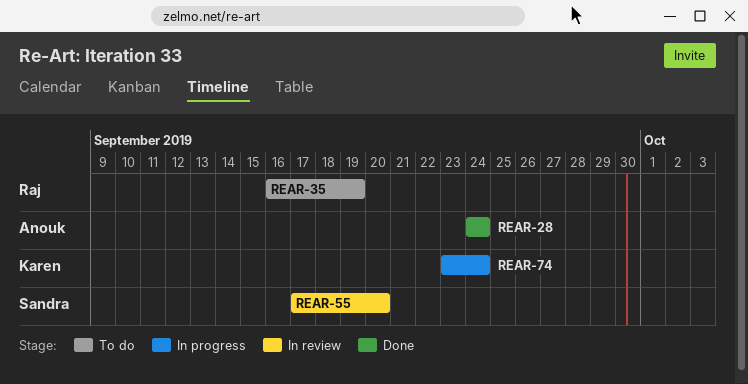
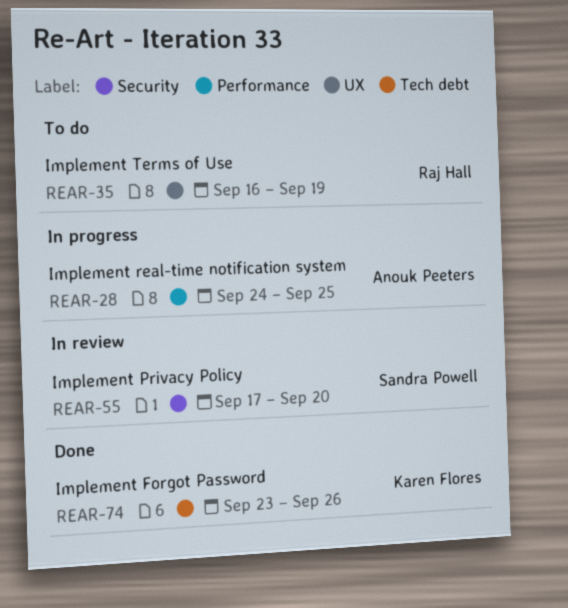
REAR-28, status: Done -> In progress
REAR-28, due: Sep 24 -> Sep 25
REAR-74, status: In progress -> Done
REAR-74, due: Sep 24 -> Sep 26

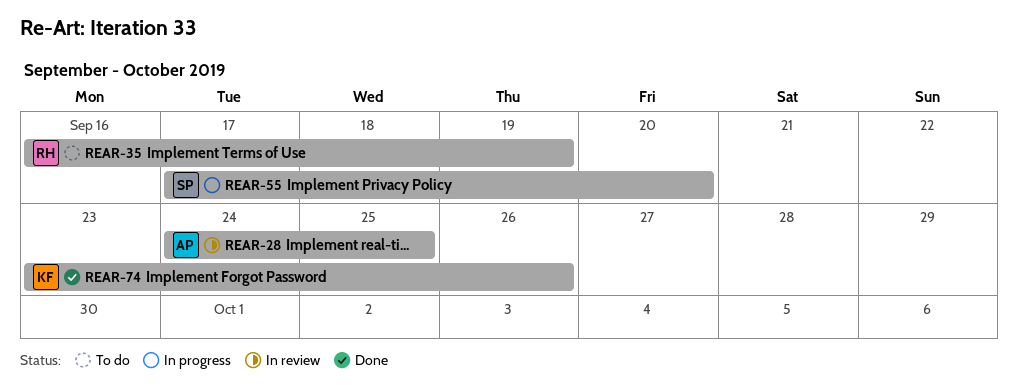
REAR-28, status: In progress -> In review
REAR-55, status: In review -> In progress

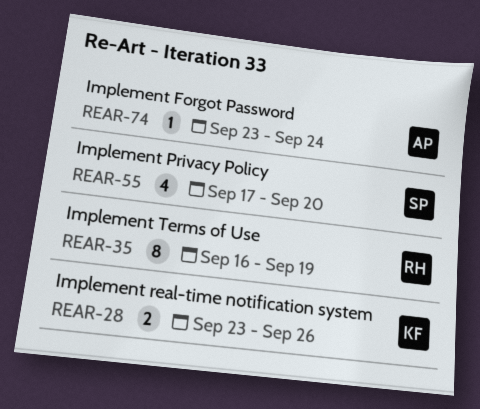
REAR-28, owner: AP -> KF
REAR-28, start: Sep 24 -> Sep 23
REAR-28, due: Sep 25 -> Sep 26
REAR-74, owner: KF -> AP
REAR-74, due: Sep 26 -> Sep 24

